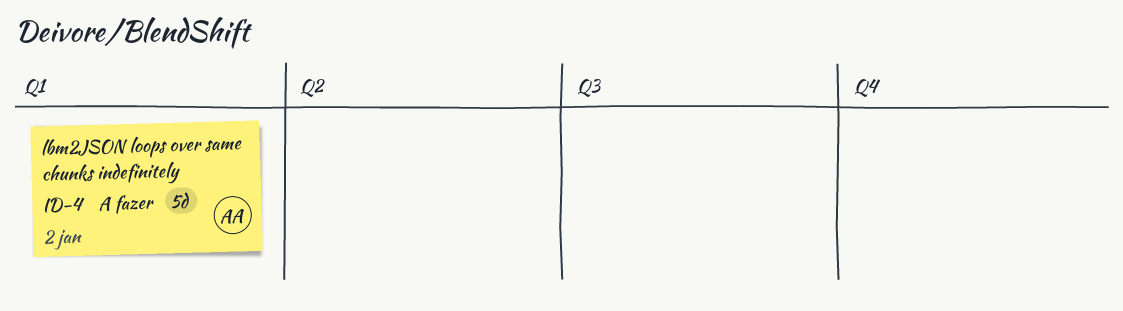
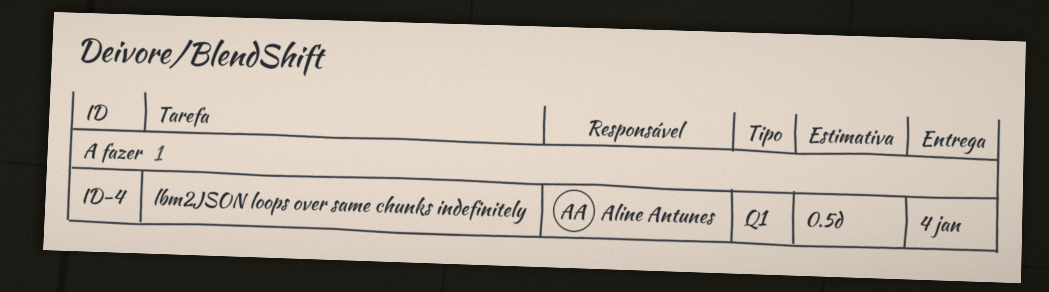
ID-4, estimate: 5d -> 0.5d
ID-4, due: Jan 2 -> Jan 4

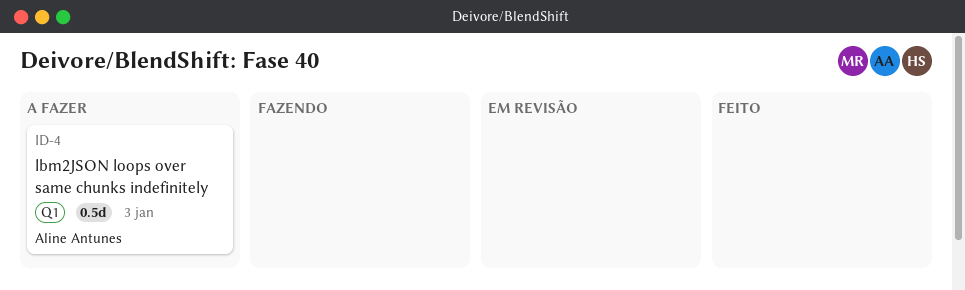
ID-4, due: Jan 4 -> Jan 3

